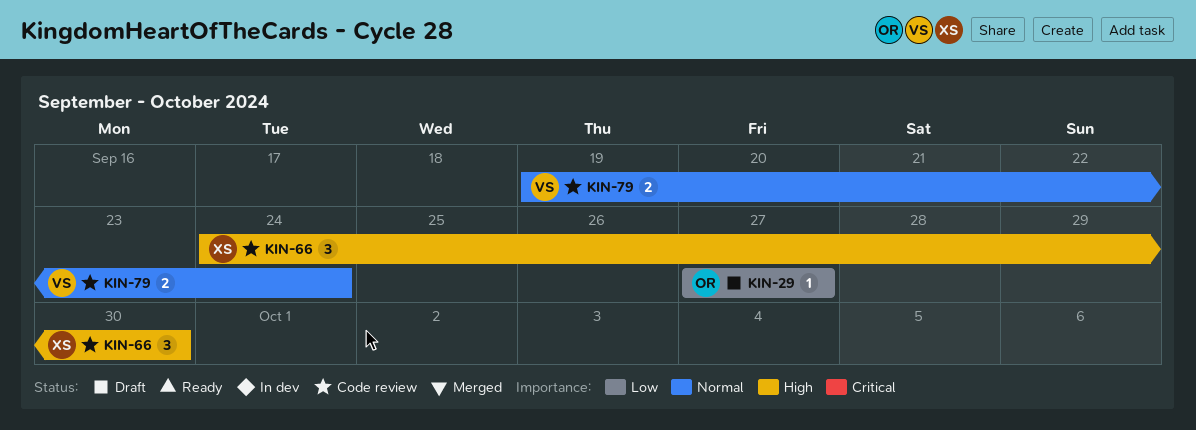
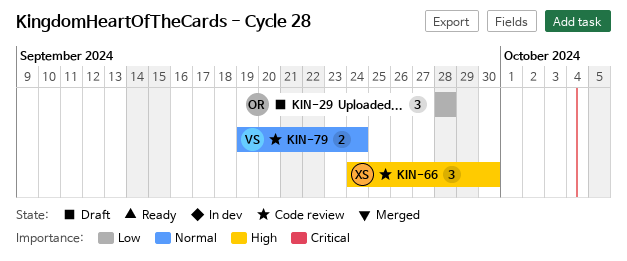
KIN-29, estimate: 1 -> 3
KIN-29, start: Sep 27 -> Sep 28
KIN-29, due: Sep 27 -> Sep 28

